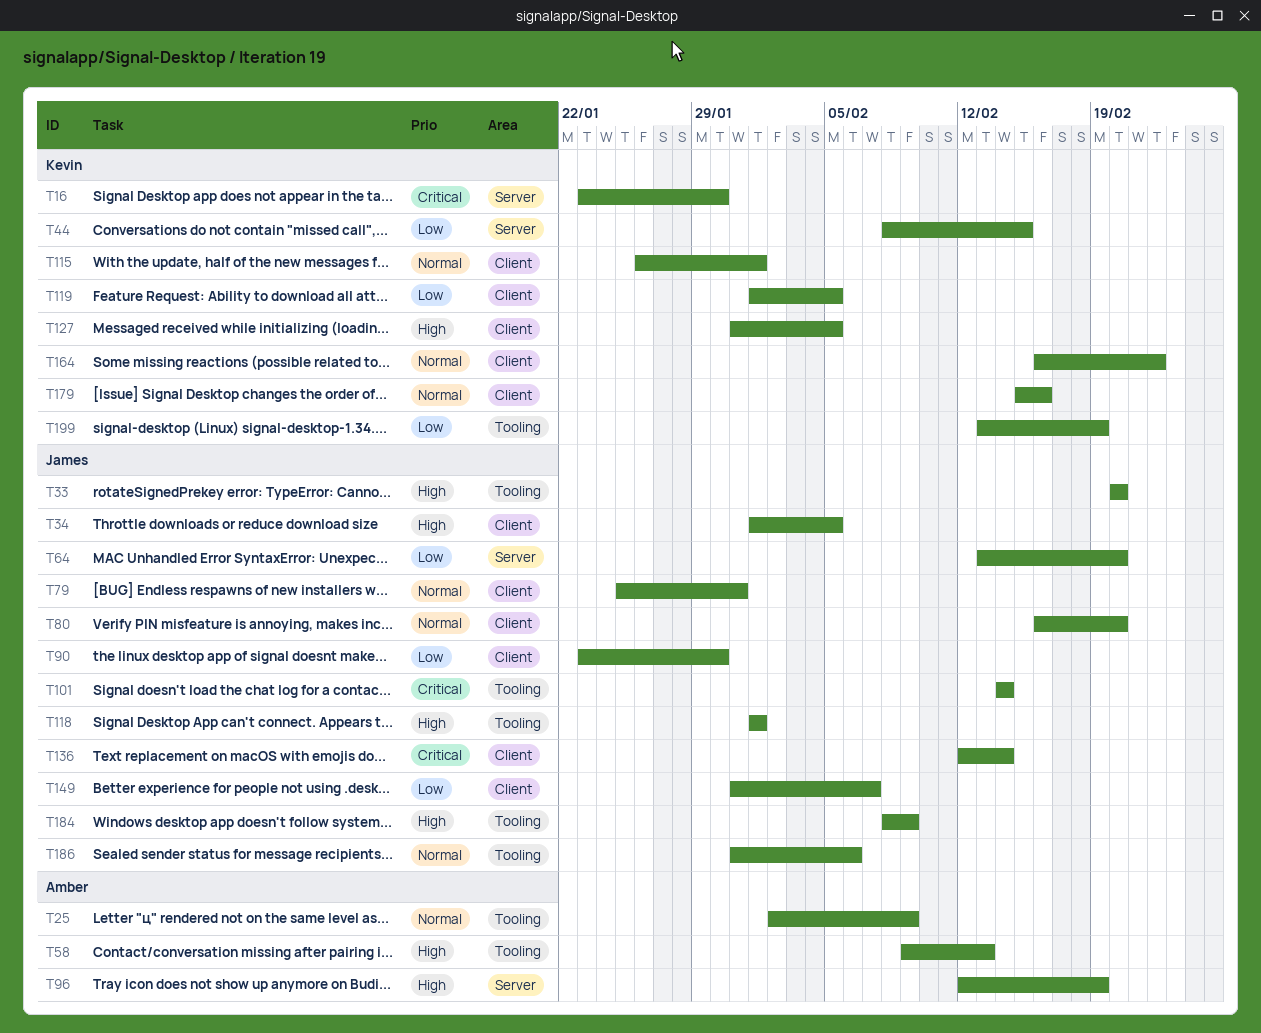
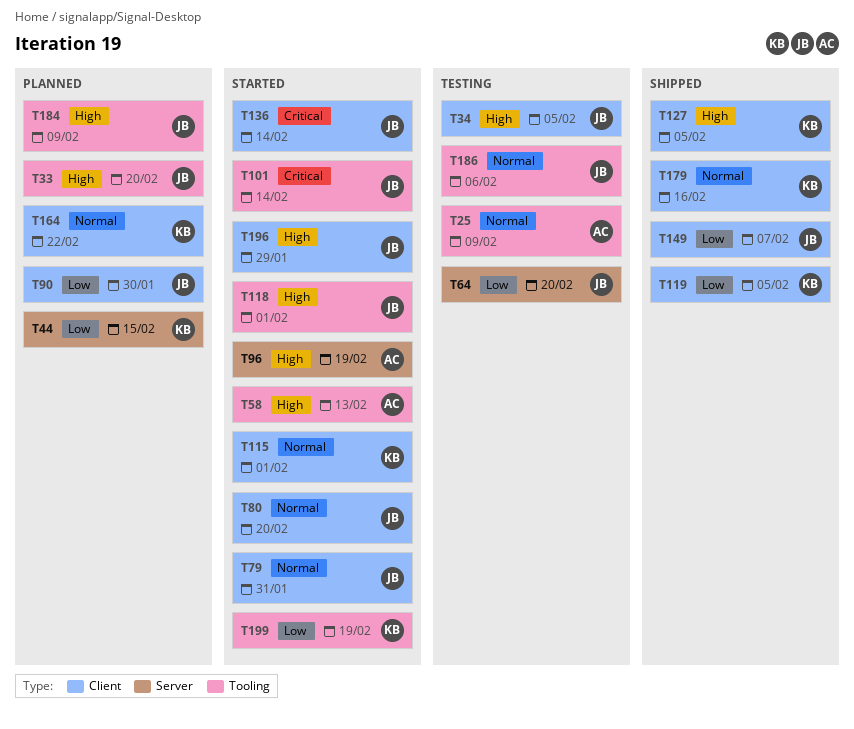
T16: present -> none
T196: none -> present

